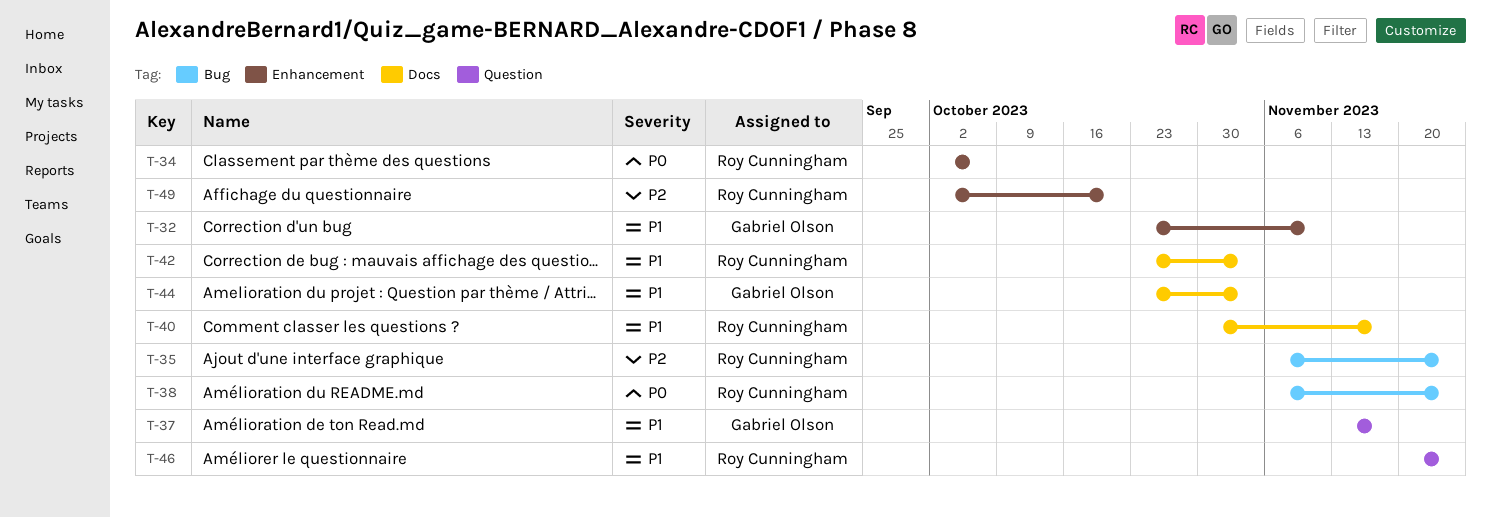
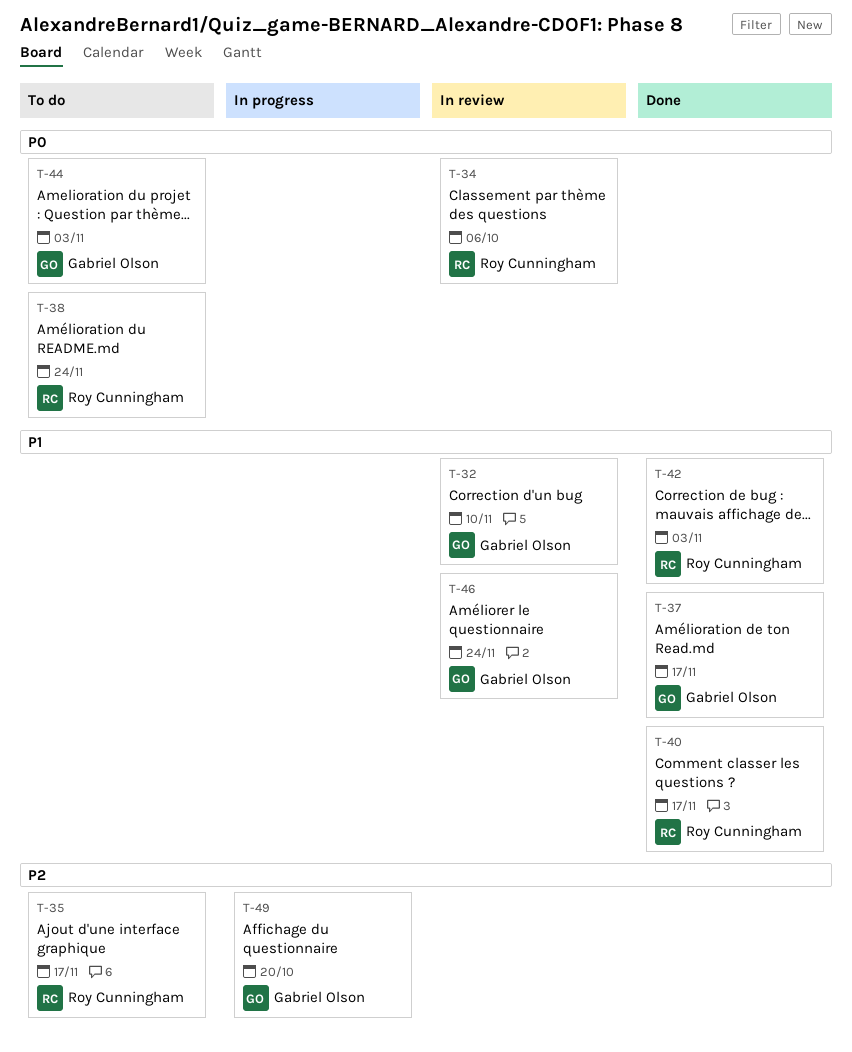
T-35, due: Nov 24 -> Nov 17
T-44, priority: P1 -> P0
T-46, owner: Roy Cunningham -> Gabriel Olson
T-49, owner: Roy Cunningham -> Gabriel Olson

